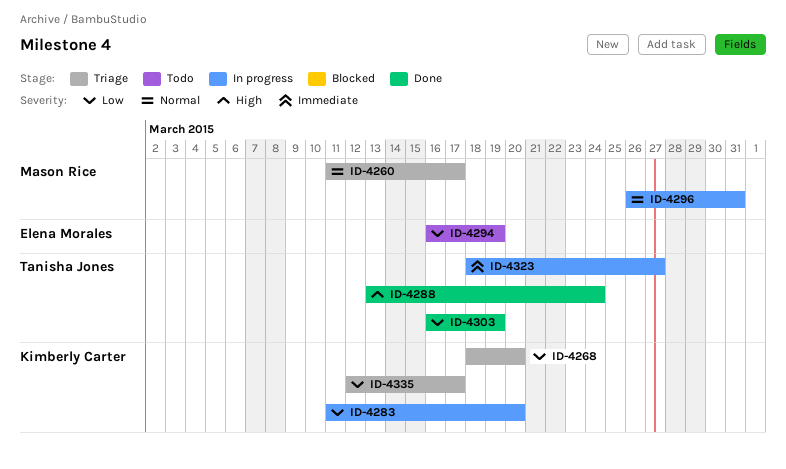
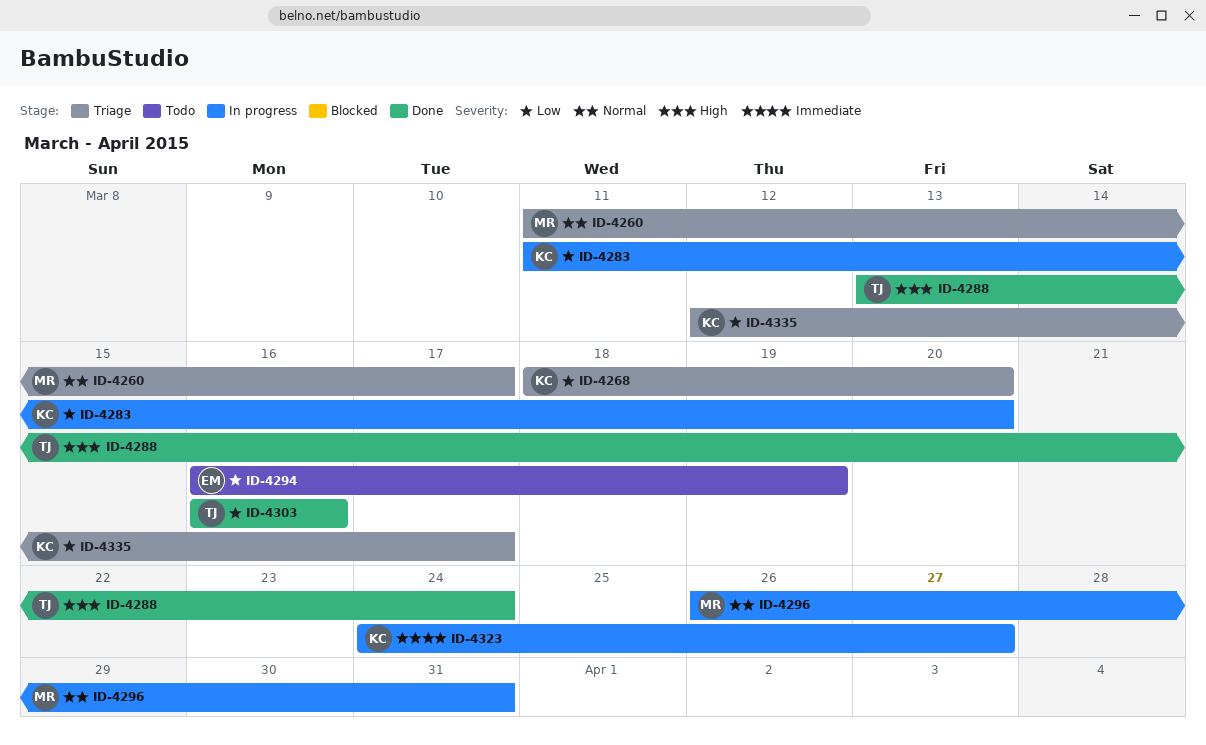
ID-4303, due: Mar 19 -> Mar 16
ID-4323, owner: Tanisha Jones -> Kimberly Carter
ID-4323, start: Mar 18 -> Mar 24

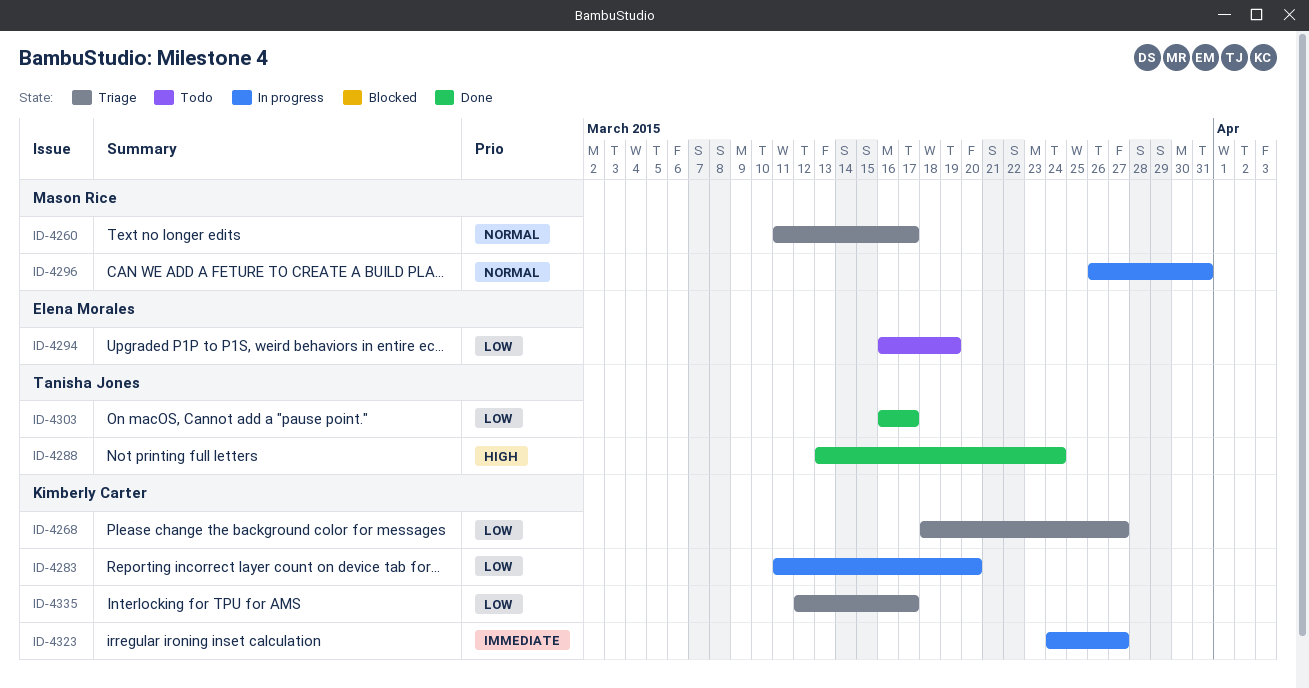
ID-4268, due: Mar 20 -> Mar 27
ID-4303, due: Mar 16 -> Mar 17

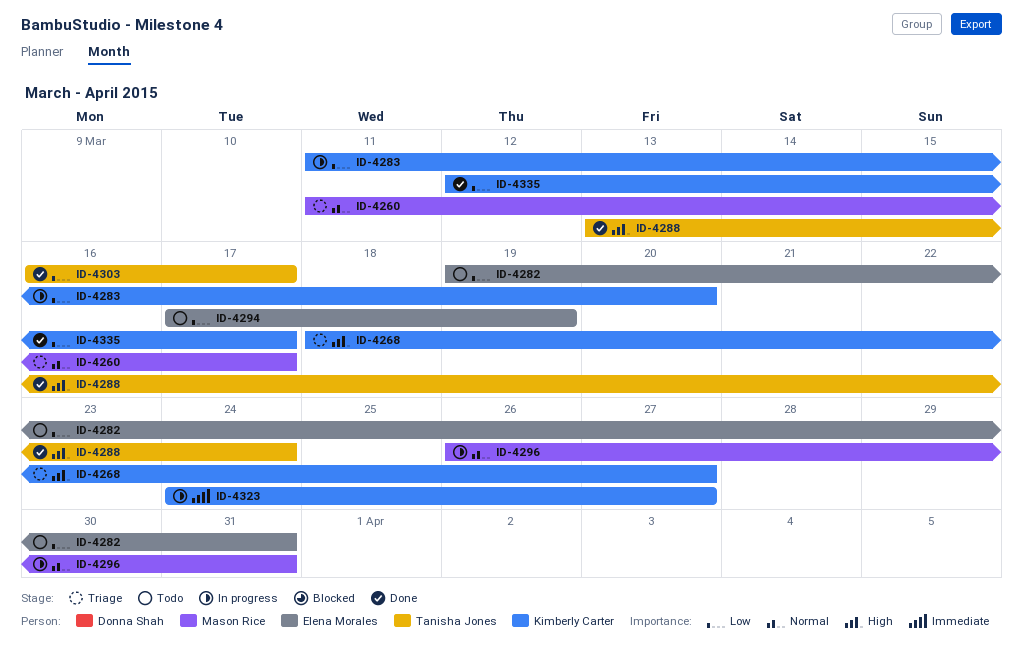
ID-4268, priority: Low -> High
ID-4282: none -> present
ID-4294, start: Mar 16 -> Mar 17
ID-4335, status: Triage -> Done

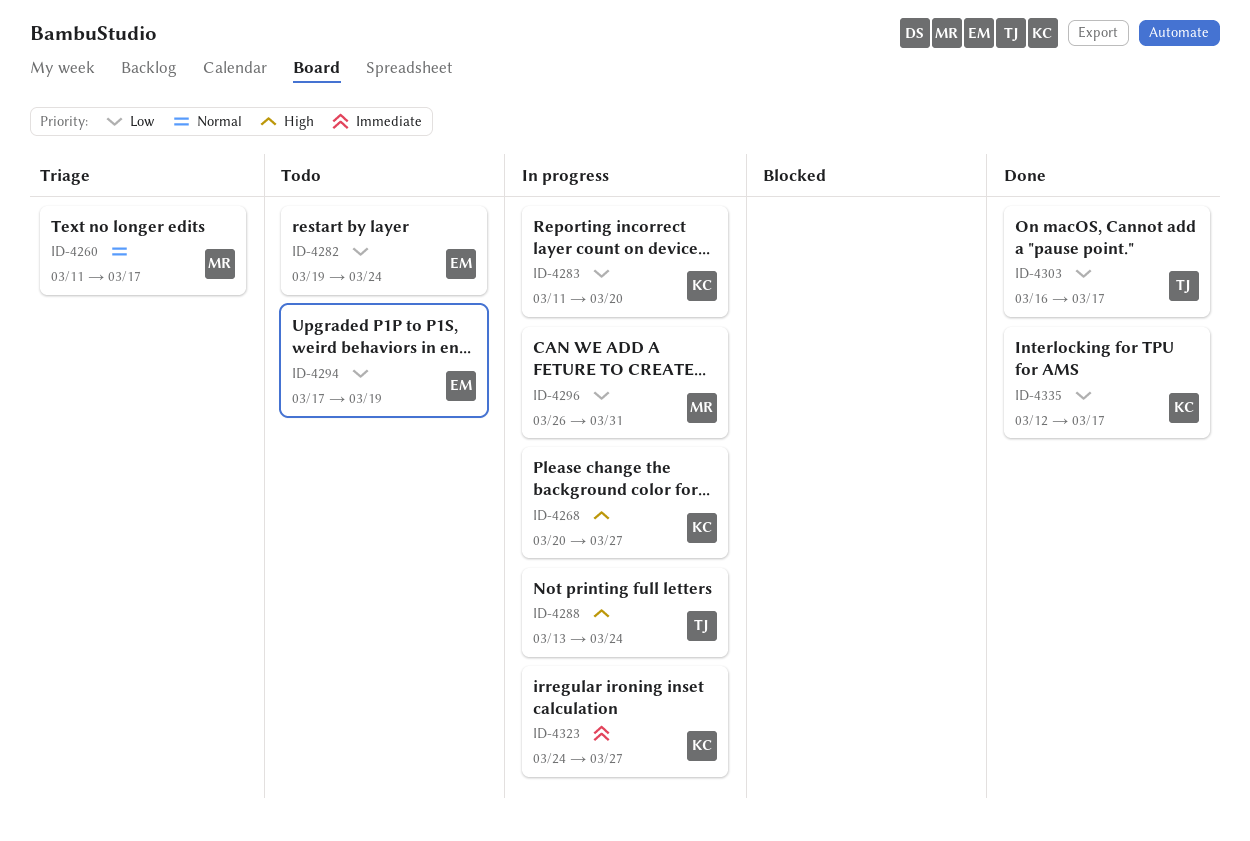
ID-4268, status: Triage -> In progress
ID-4268, start: Mar 18 -> Mar 20
ID-4282, due: Mar 31 -> Mar 24
ID-4288, status: Done -> In progress
ID-4296, priority: Normal -> Low

